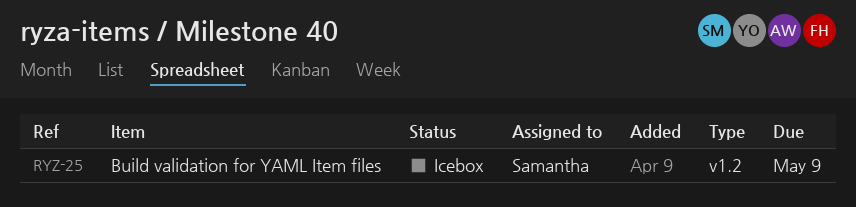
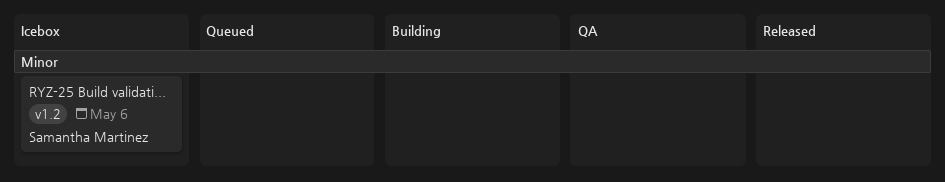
RYZ-25, due: May 9 -> May 6

